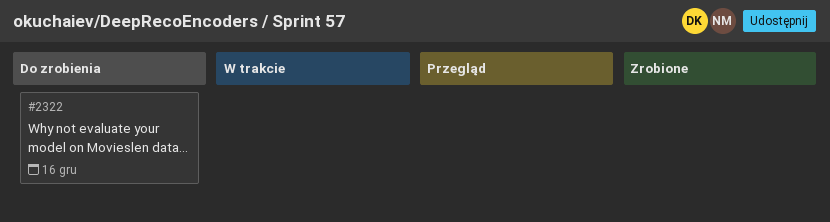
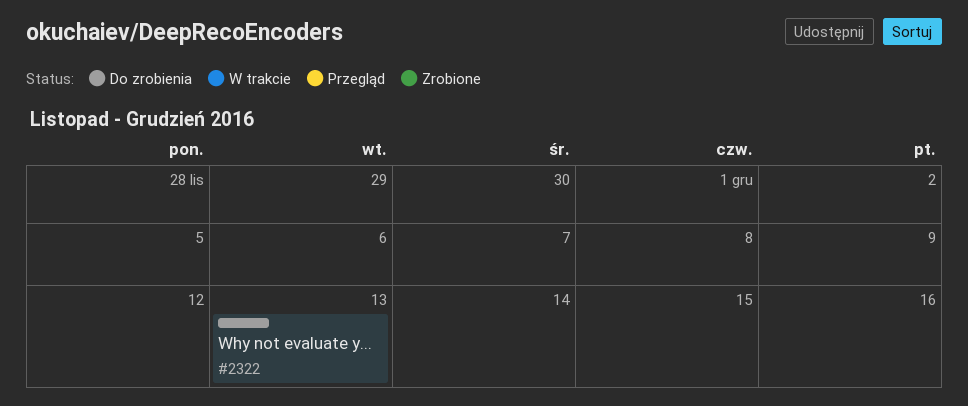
#2322, due: Dec 16 -> Dec 13

